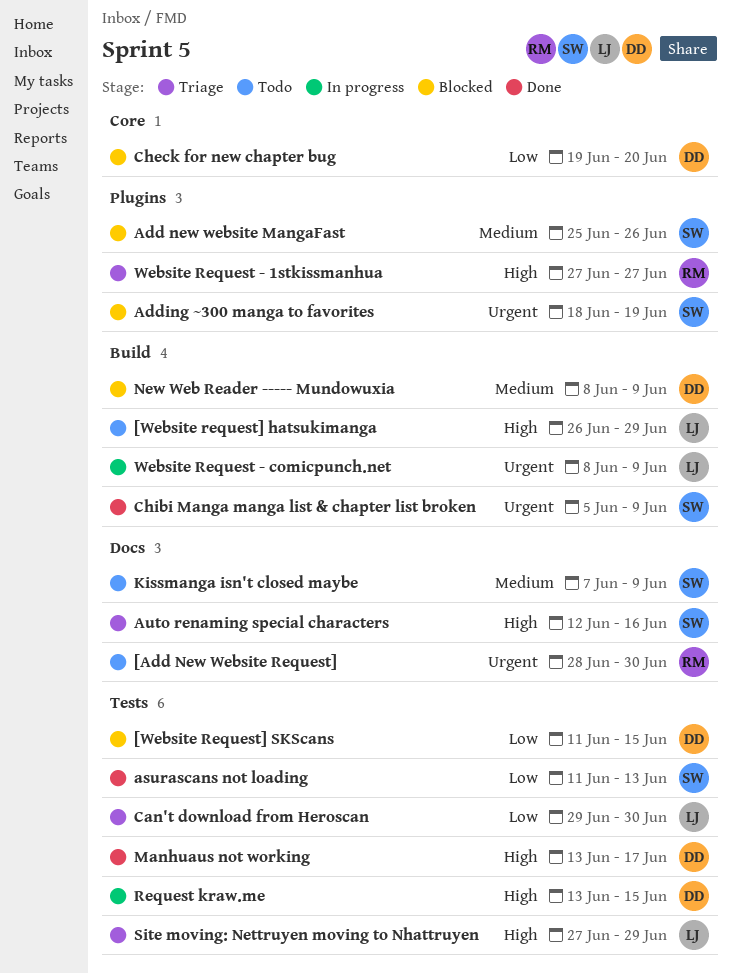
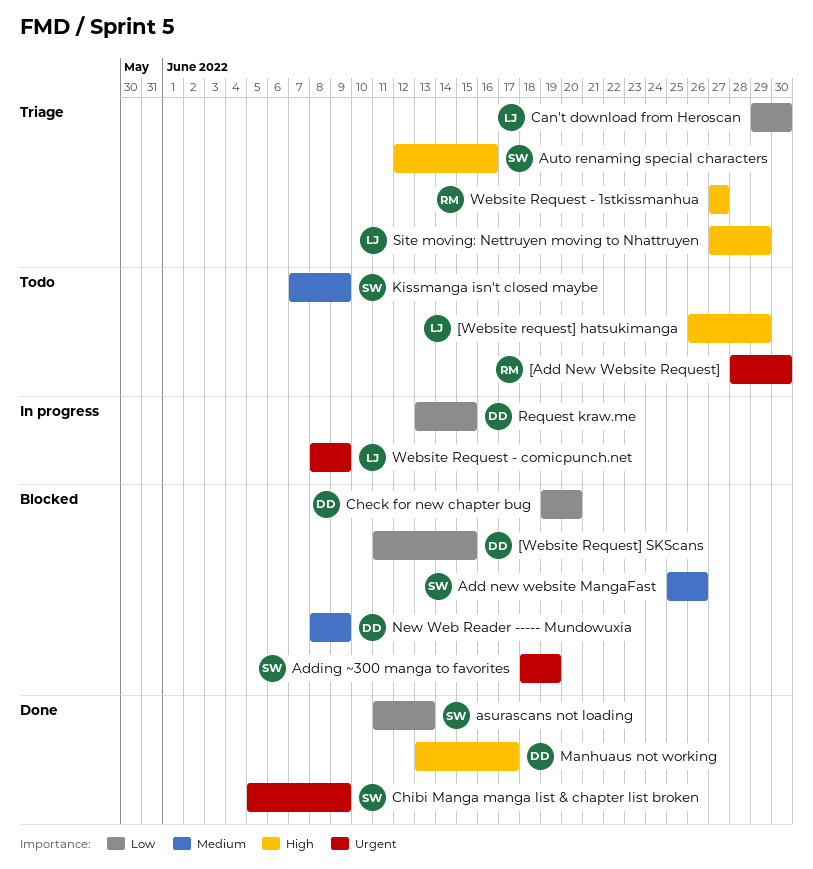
Request kraw.me, priority: High -> Low

